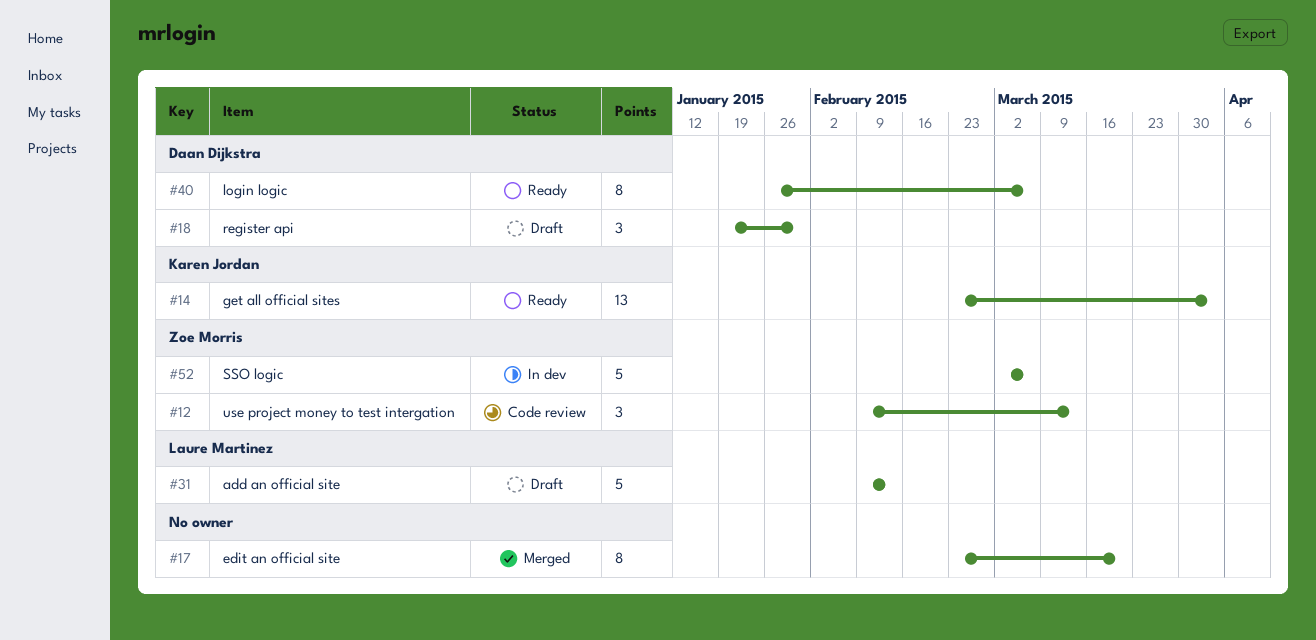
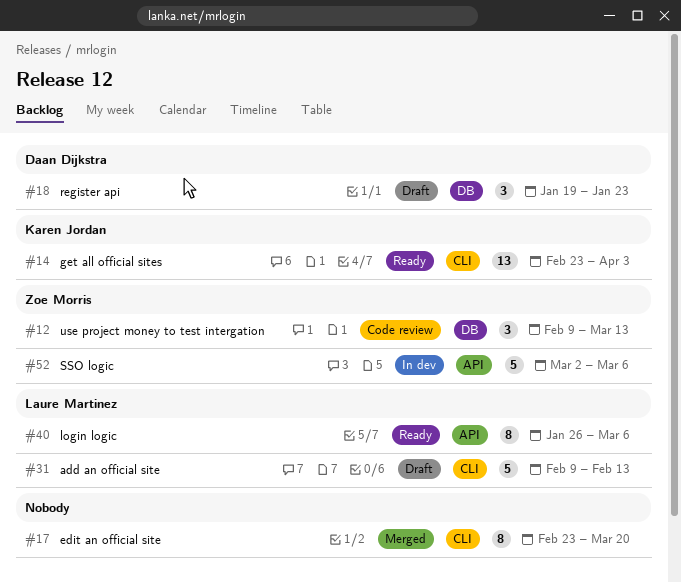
#18, due: Jan 30 -> Jan 23
#40, owner: Daan Dijkstra -> Laure Martinez

